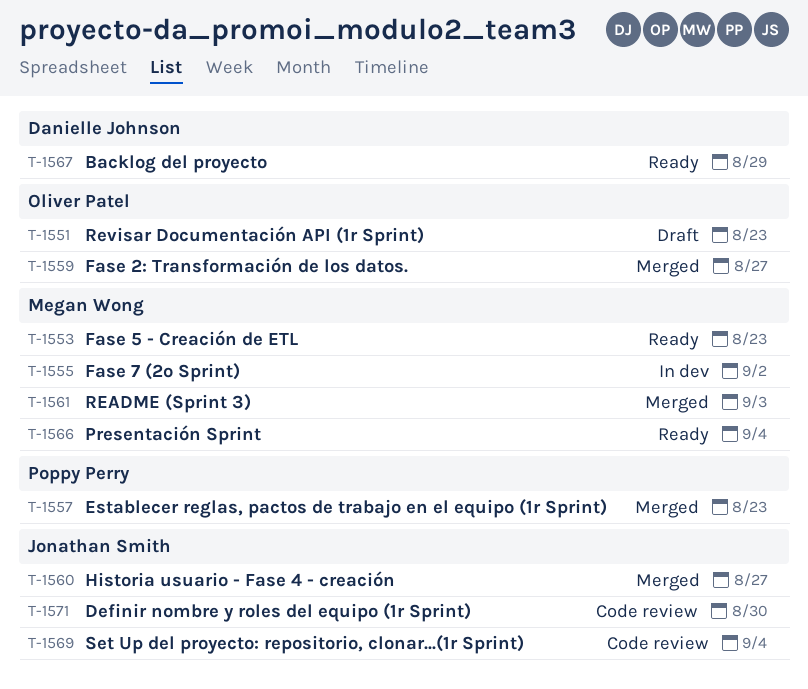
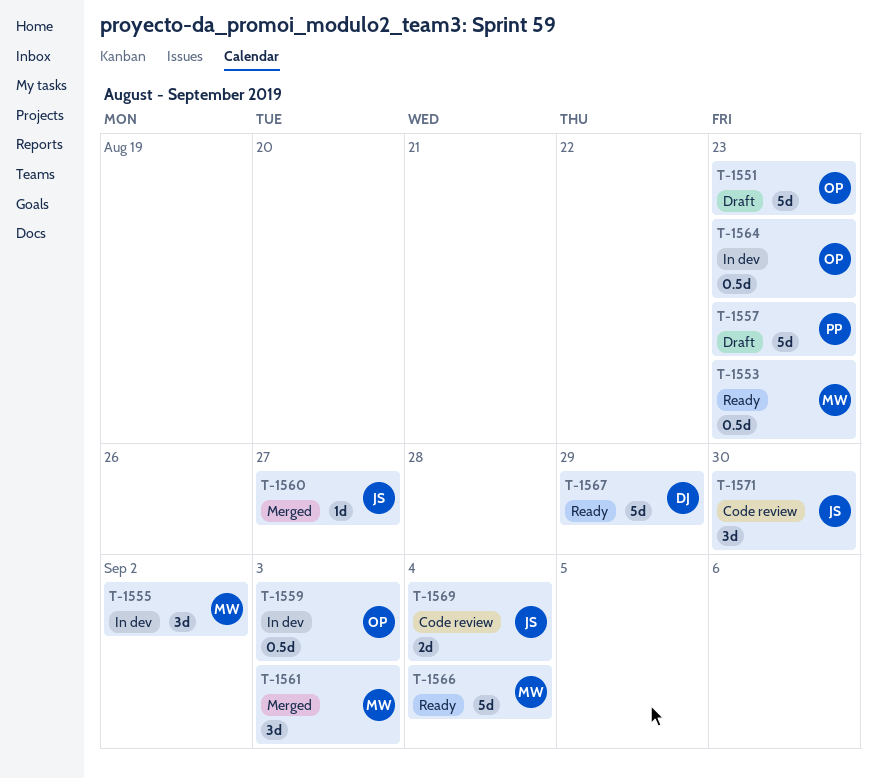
T-1557, status: Merged -> Draft
T-1559, status: Merged -> In dev
T-1559, due: Aug 27 -> Sep 3
T-1564: none -> present

